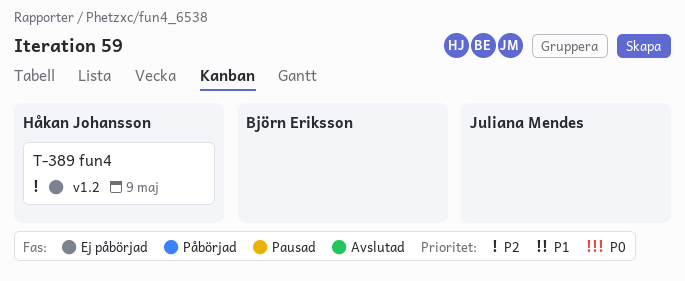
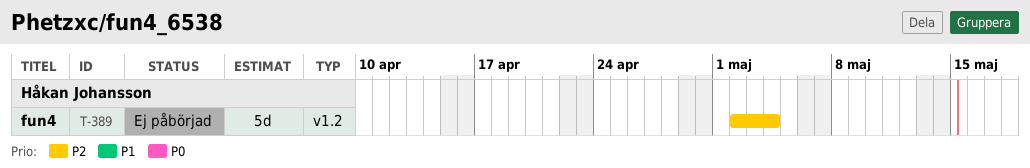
T-389, due: May 9 -> May 4

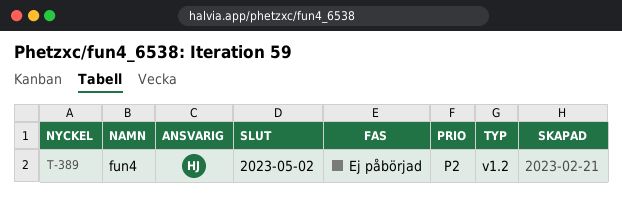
T-389, due: May 4 -> May 2

